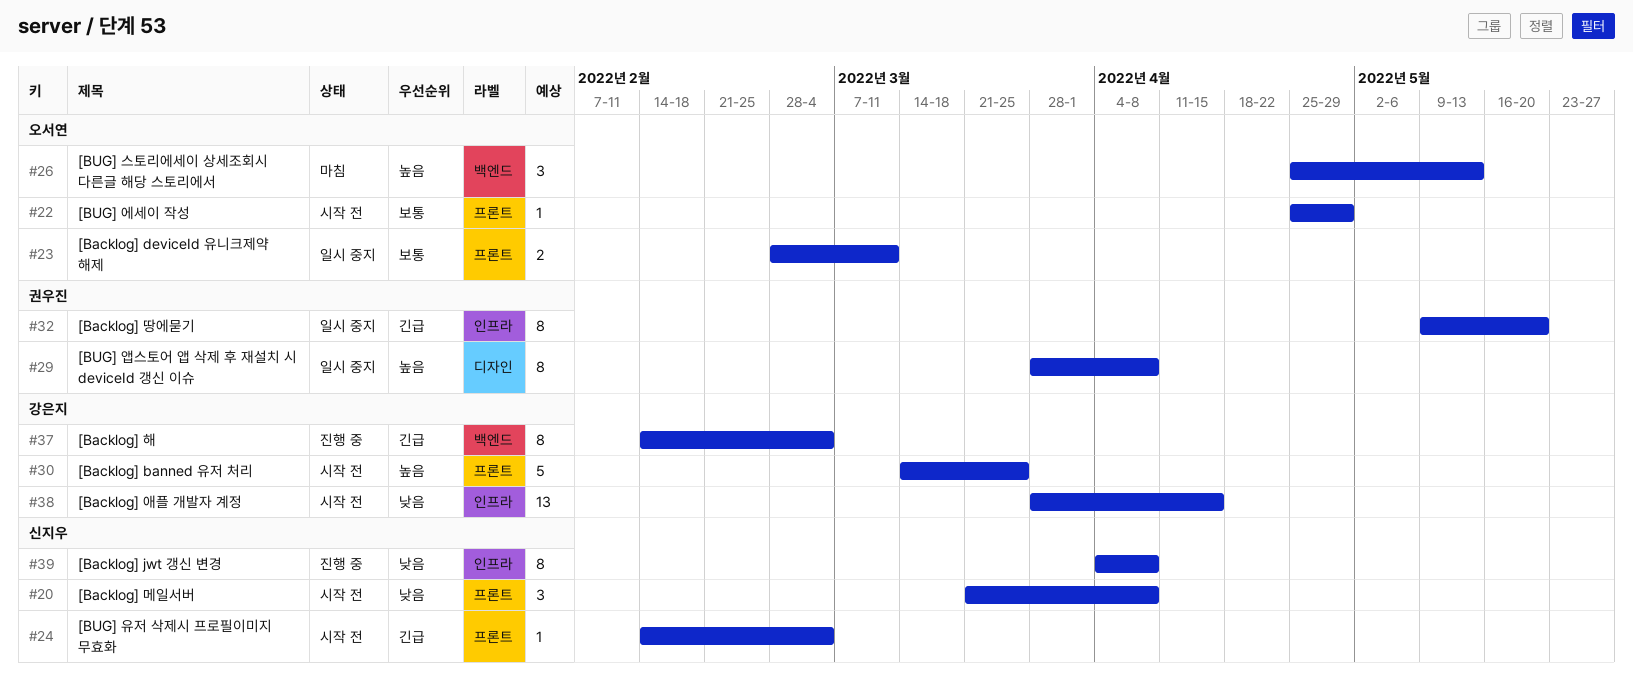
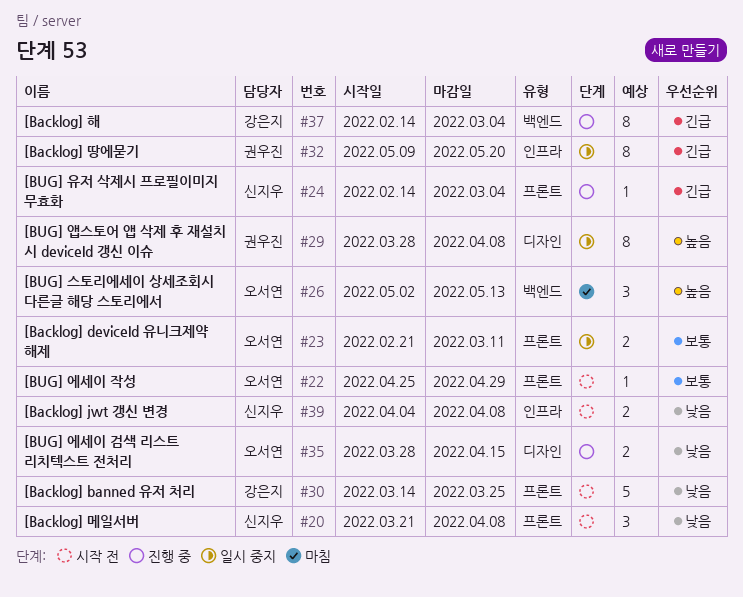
#23, start: Feb 28 -> Feb 21
#24, status: 시작 전 -> 진행 중
#26, start: Apr 25 -> May 2
#30, priority: 높음 -> 낮음
#35: none -> present
#38: present -> none
#39, status: 진행 중 -> 시작 전
#39, estimate: 8 -> 2

